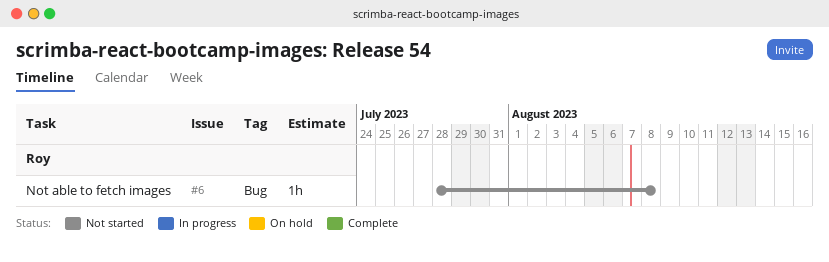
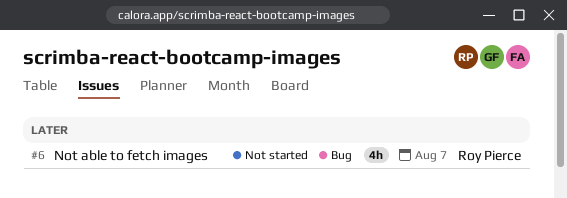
#6, estimate: 1h -> 4h
#6, due: Aug 8 -> Aug 7

